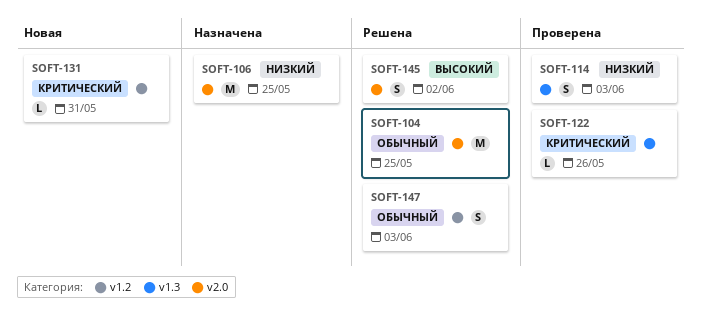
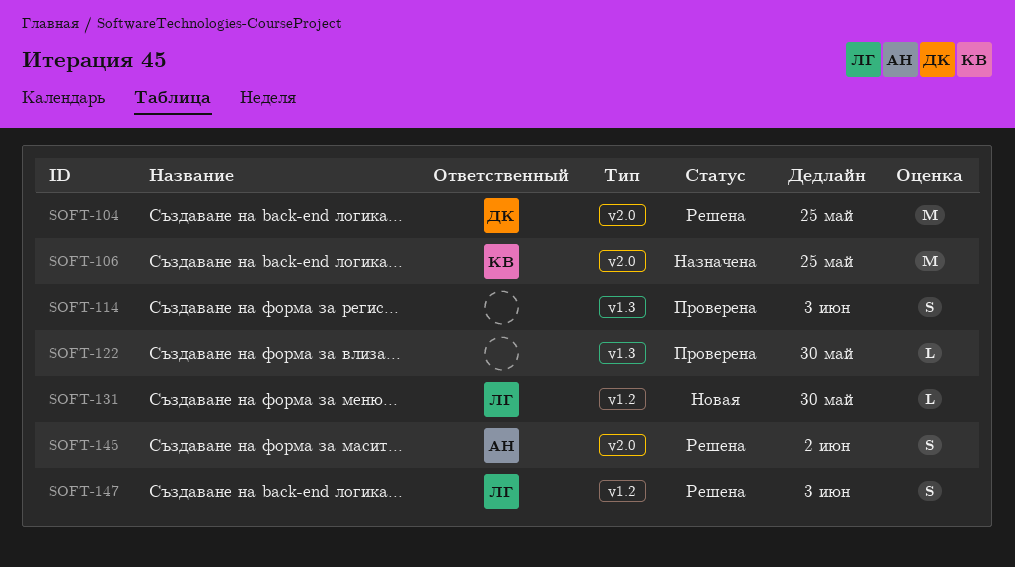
SOFT-122, due: May 26 -> May 30
SOFT-131, due: May 31 -> May 30

